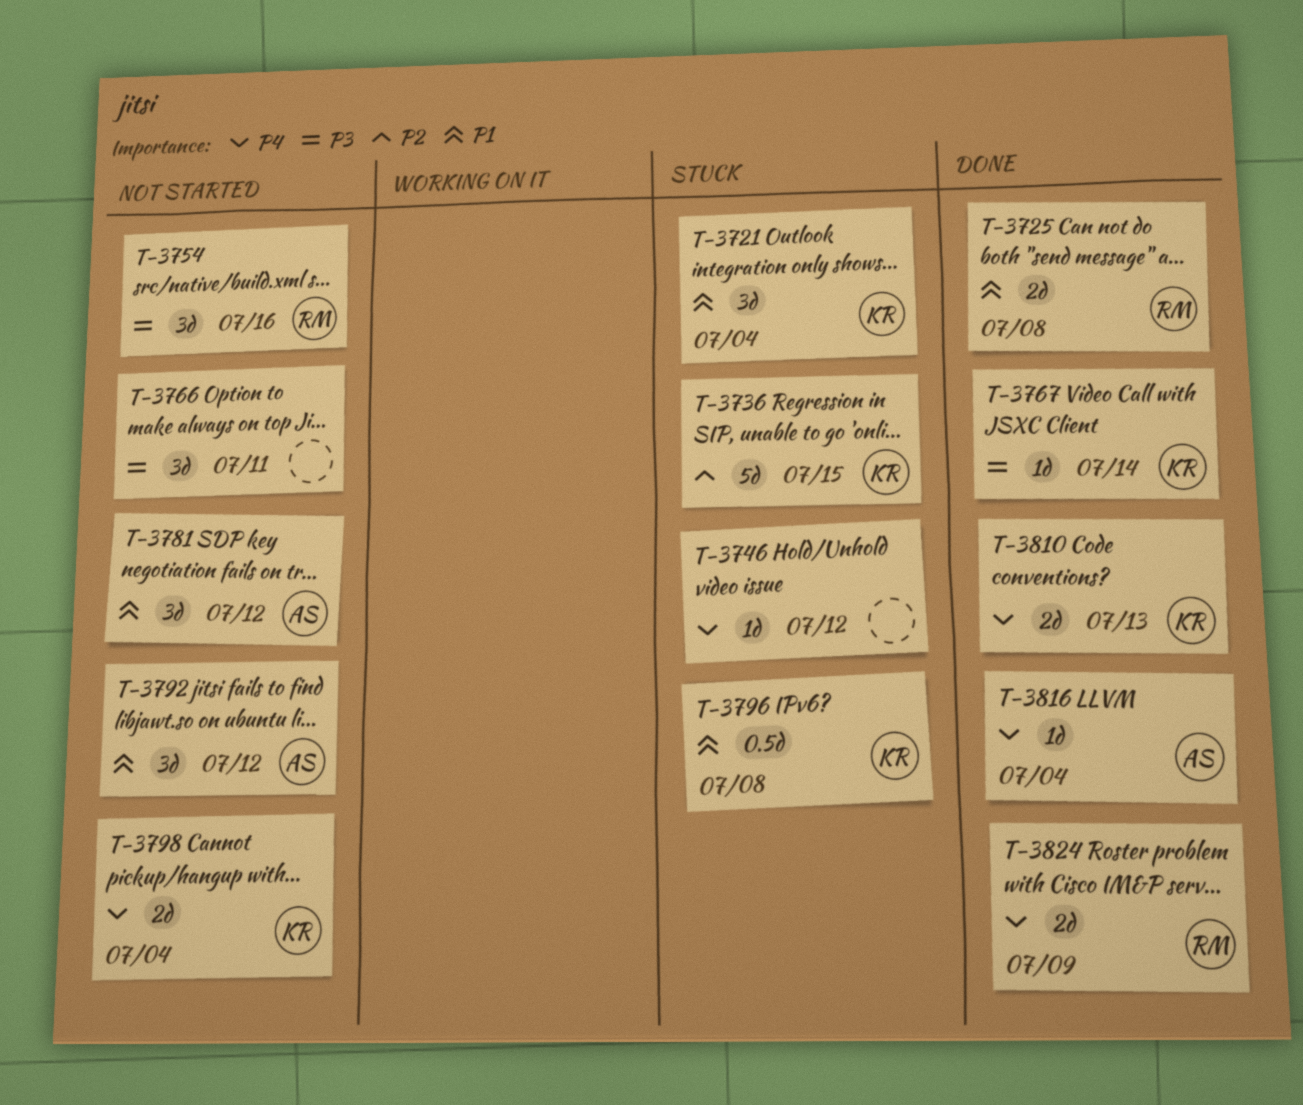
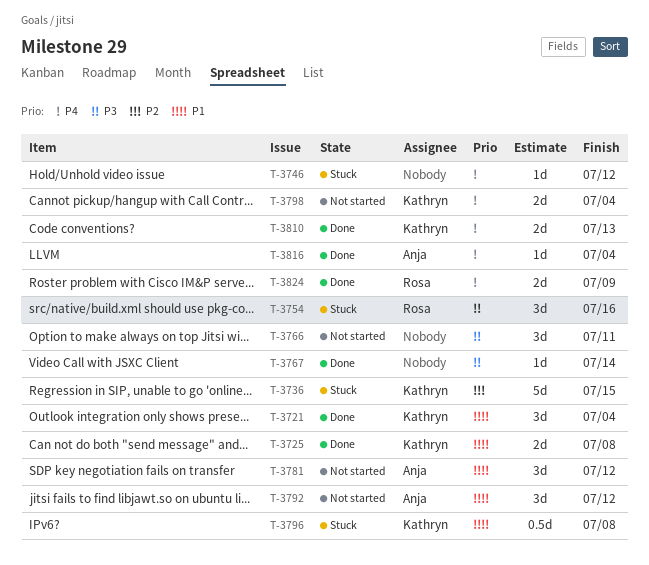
T-3721, status: Stuck -> Done
T-3725, owner: Rosa -> Kathryn
T-3754, status: Not started -> Stuck
T-3767, owner: Kathryn -> none

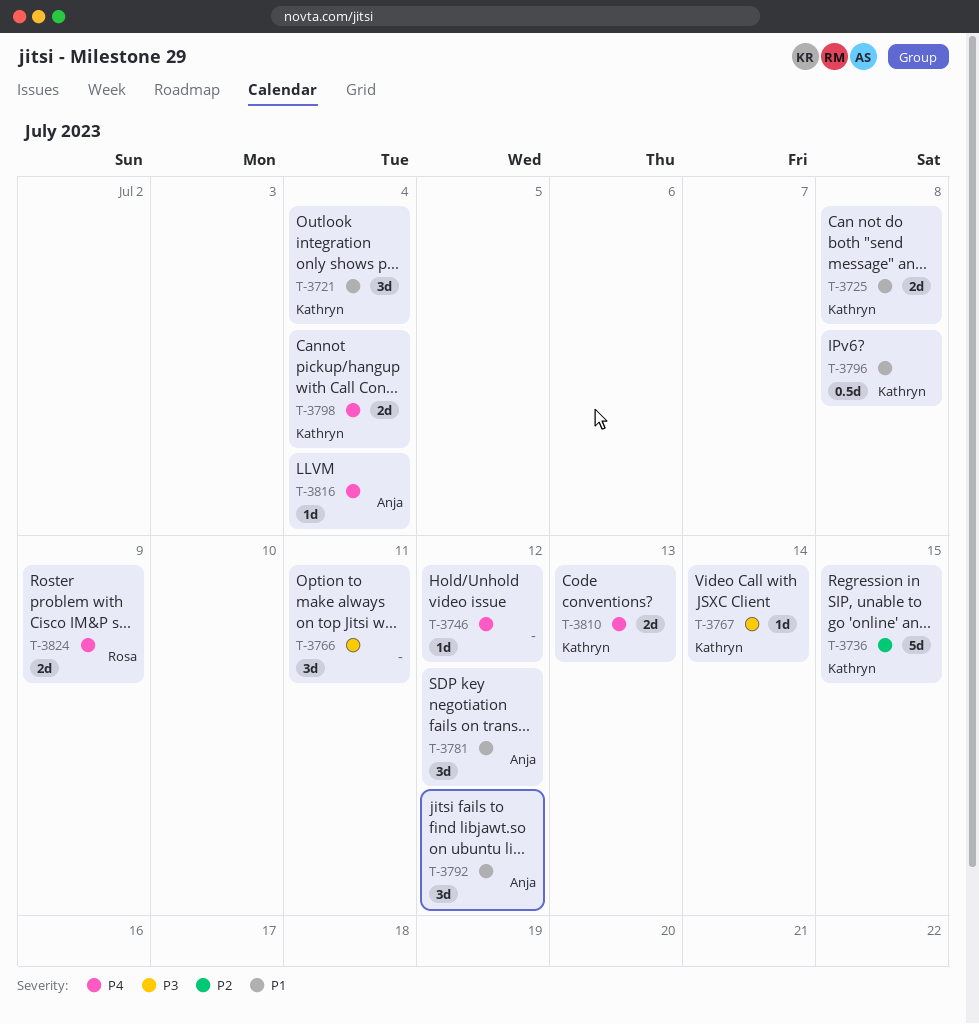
T-3754: present -> none
T-3767, owner: none -> Kathryn

